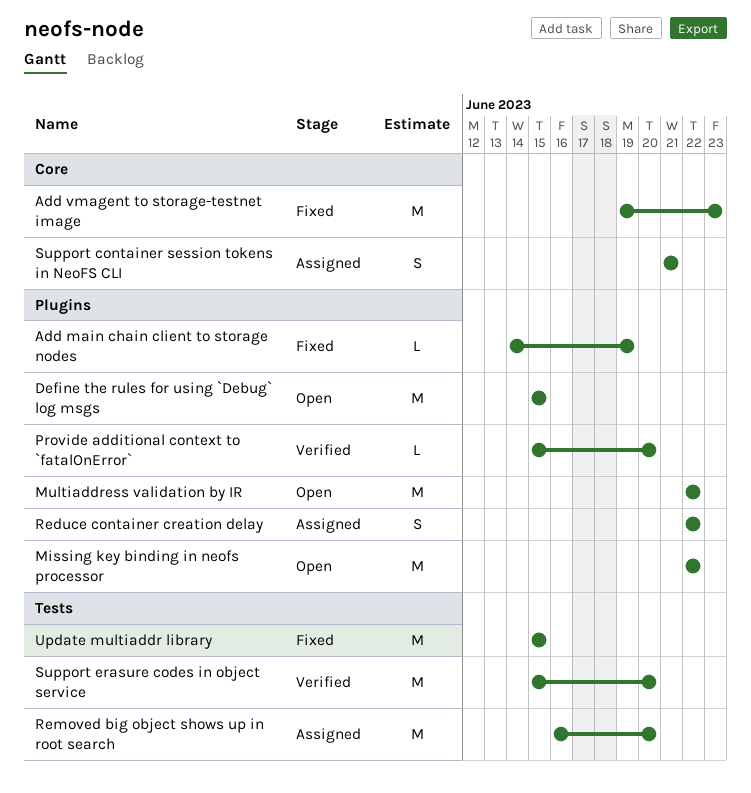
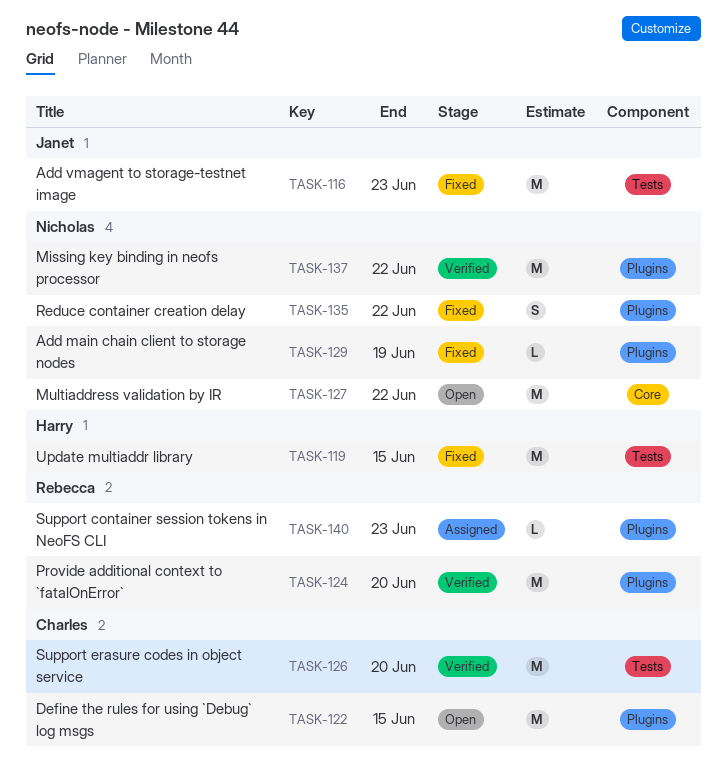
Add vmagent to storage-testnet image, label: Core -> Tests
Missing key binding in neofs processor, status: Open -> Verified
Multiaddress validation by IR, label: Plugins -> Core
Provide additional context to `fatalOnError`, estimate: L -> M
Reduce container creation delay, status: Assigned -> Fixed
Removed big object shows up in root search: present -> none
Support container session tokens in NeoFS CLI, label: Core -> Plugins
Support container session tokens in NeoFS CLI, estimate: S -> L
Support container session tokens in NeoFS CLI, due: Jun 21 -> Jun 23

